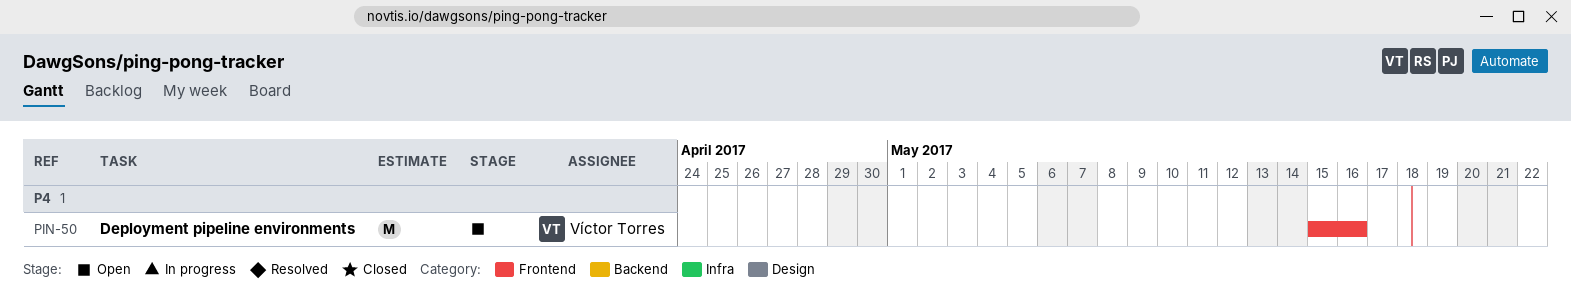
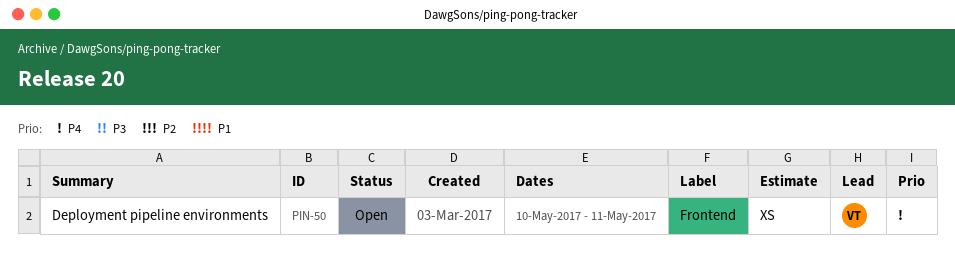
PIN-50, estimate: M -> XS
PIN-50, start: May 15 -> May 10
PIN-50, due: May 16 -> May 11

